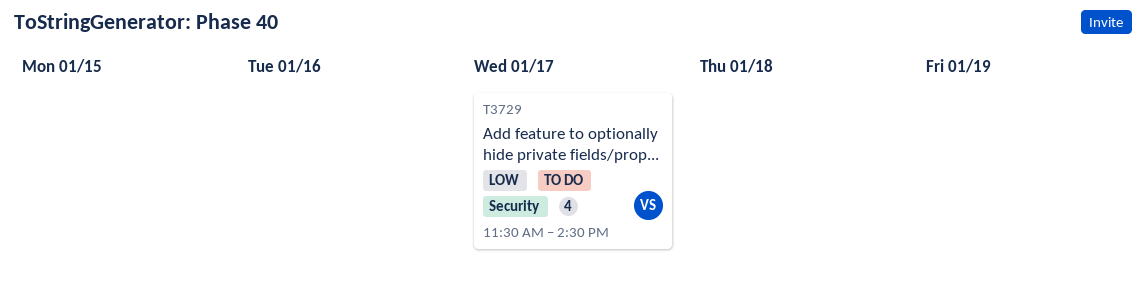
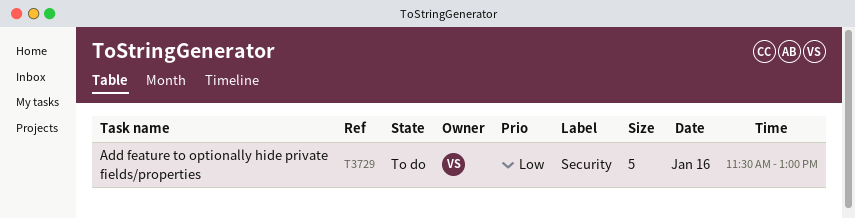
T3729, estimate: 4 -> 5
T3729, day: Jan 17 -> Jan 16
T3729, ends: 14:30 -> 13:00

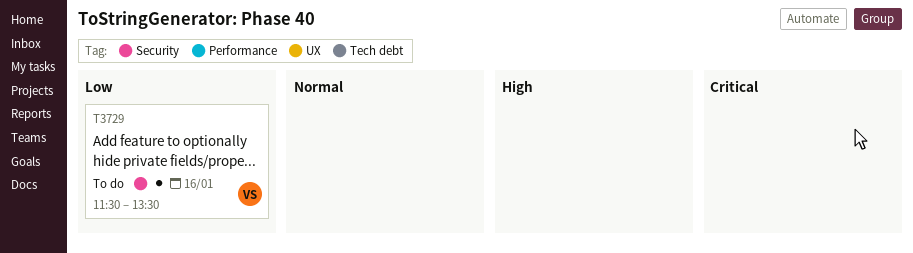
T3729, estimate: 5 -> 1
T3729, ends: 13:00 -> 13:30

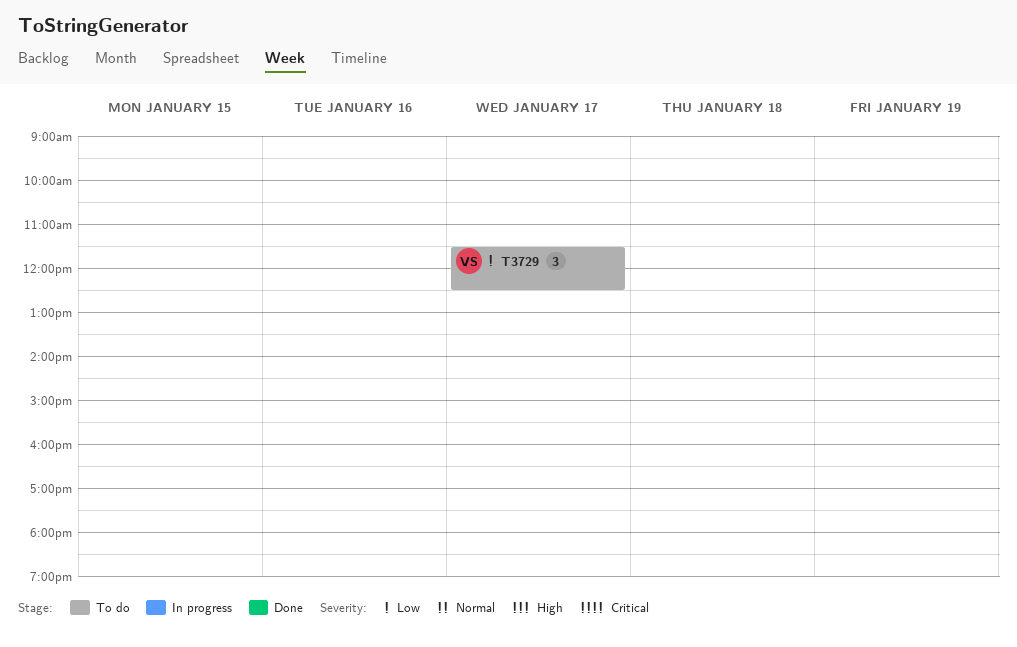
T3729, estimate: 1 -> 3
T3729, day: Jan 16 -> Jan 17
T3729, ends: 13:30 -> 12:30

